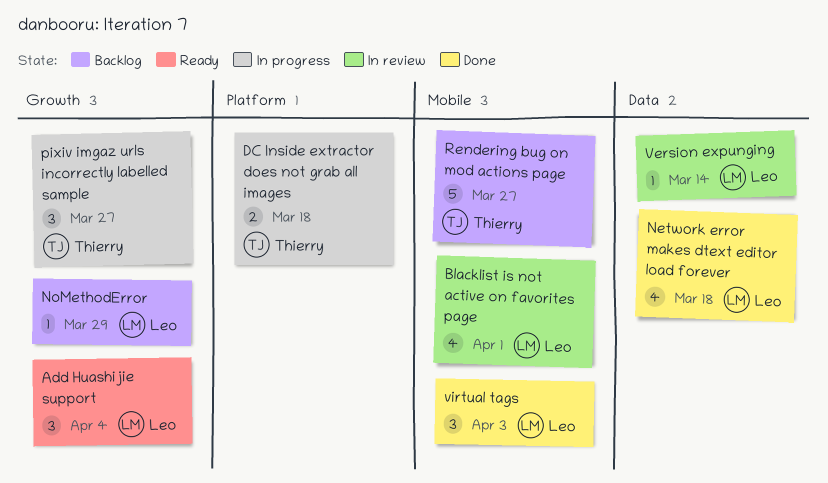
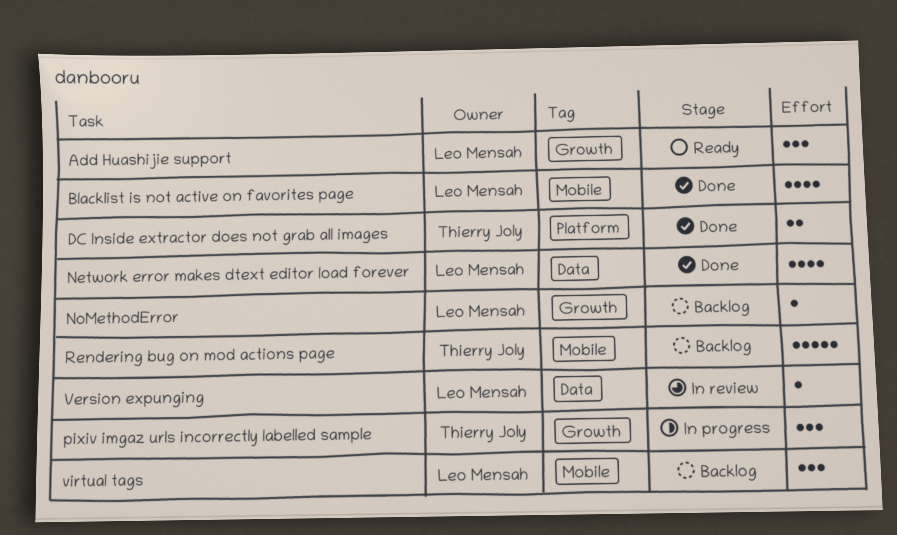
Blacklist is not active on favorites page, status: In review -> Done
DC Inside extractor does not grab all images, status: In progress -> Done
virtual tags, status: Done -> Backlog

